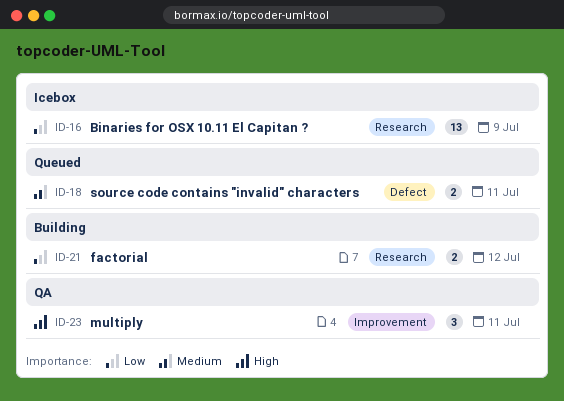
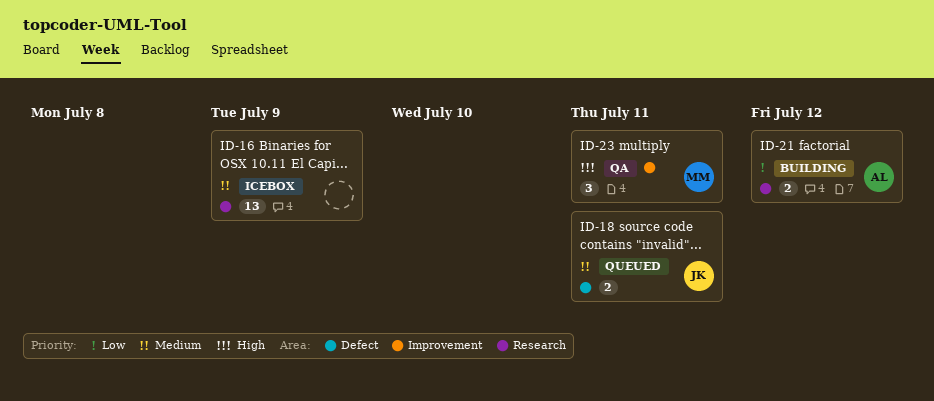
ID-16, priority: Low -> Medium

